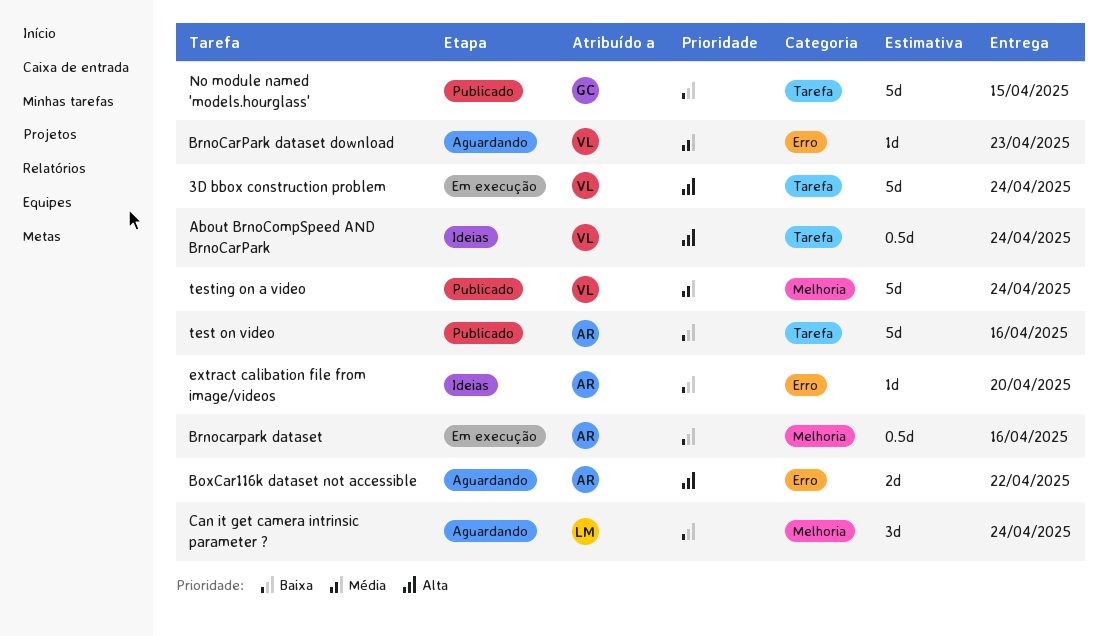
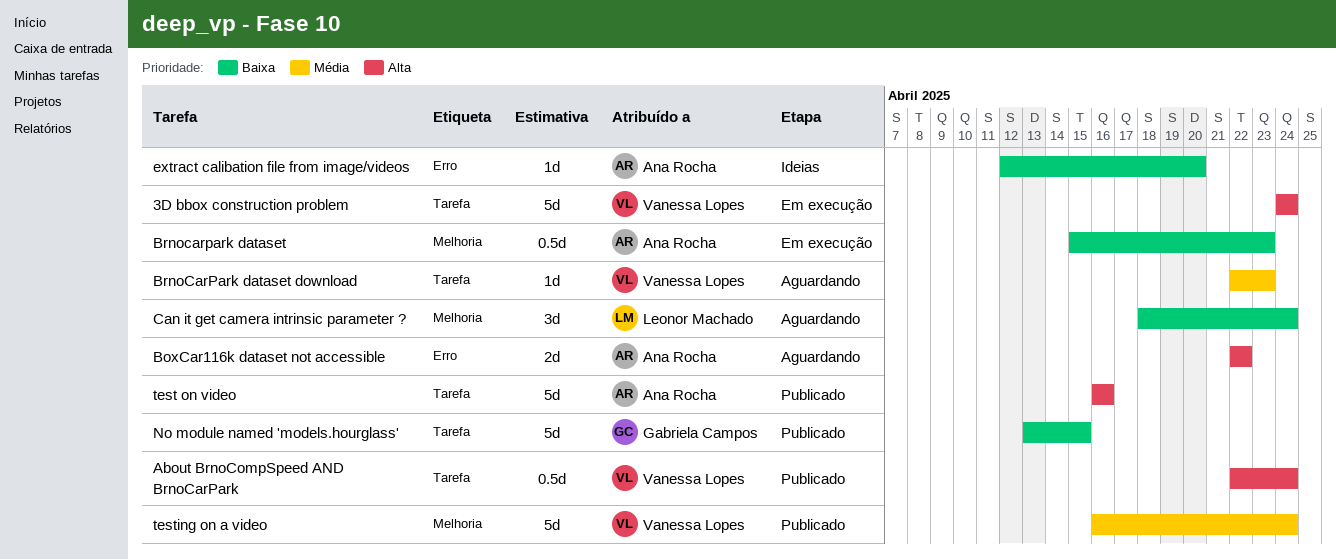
About BrnoCompSpeed AND BrnoCarPark, status: Ideias -> Publicado
Brnocarpark dataset, due: Apr 16 -> Apr 23
BrnoCarPark dataset download, label: Erro -> Tarefa
test on video, priority: Baixa -> Alta

